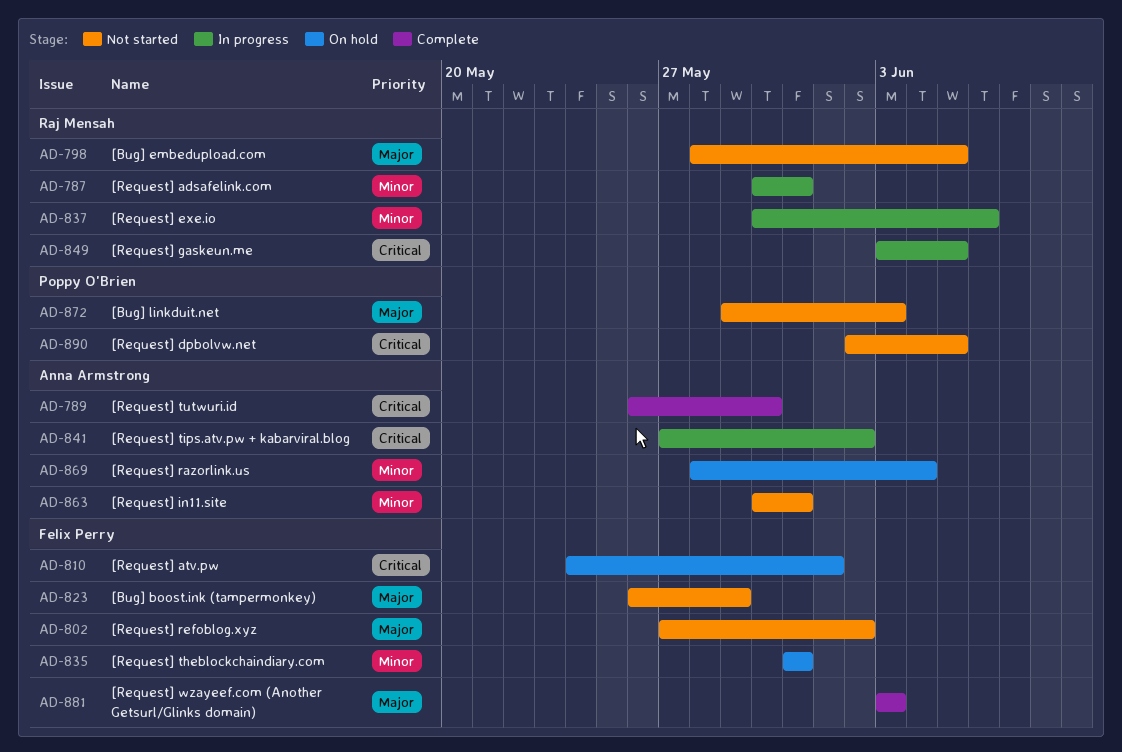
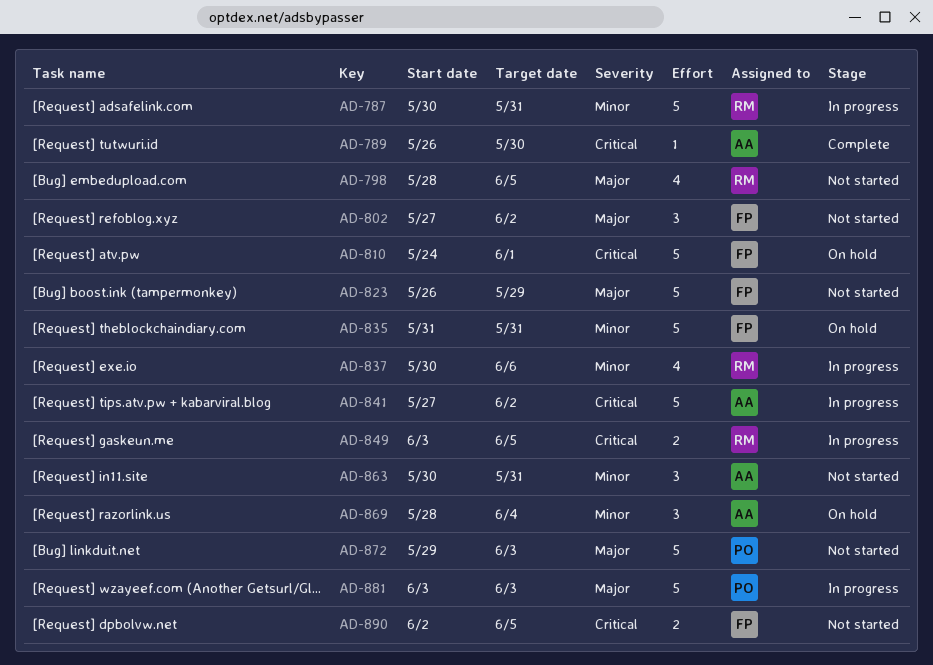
AD-881, status: Complete -> In progress
AD-881, owner: Felix Perry -> Poppy O'Brien
AD-890, owner: Poppy O'Brien -> Felix Perry

